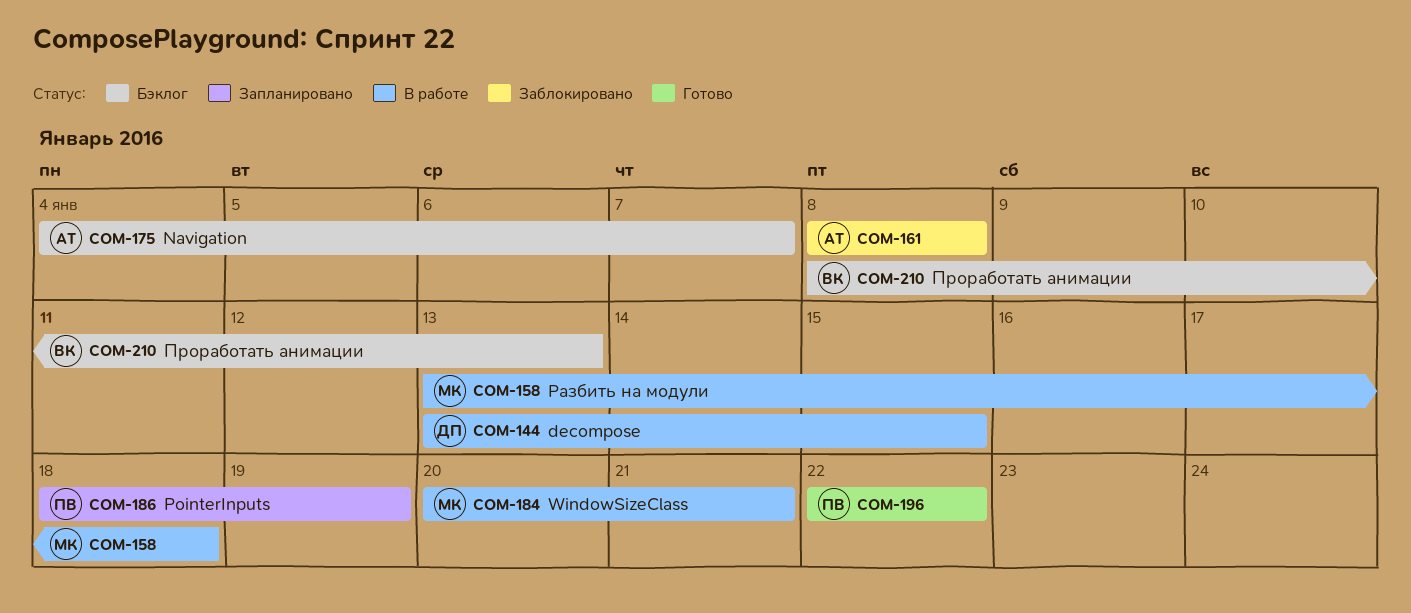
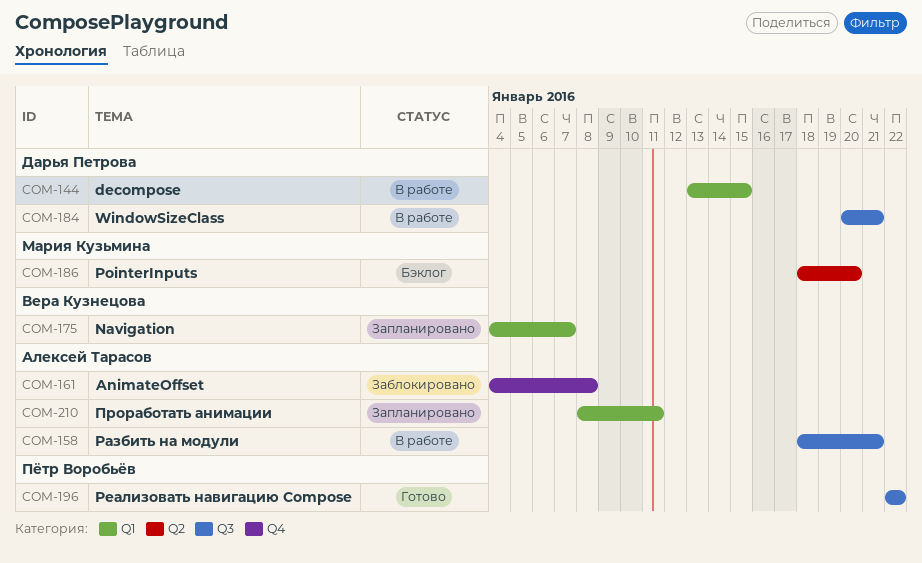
COM-158, owner: Мария Кузьмина -> Алексей Тарасов
COM-158, start: Jan 13 -> Jan 18
COM-158, due: Jan 18 -> Jan 21
COM-161, start: Jan 8 -> Jan 4
COM-175, status: Бэклог -> Запланировано
COM-175, owner: Алексей Тарасов -> Вера Кузнецова
COM-184, owner: Мария Кузьмина -> Дарья Петрова
COM-186, status: Запланировано -> Бэклог
COM-186, owner: Пётр Воробьёв -> Мария Кузьмина
COM-186, due: Jan 19 -> Jan 20
COM-210, status: Бэклог -> Запланировано
COM-210, owner: Вера Кузнецова -> Алексей Тарасов
COM-210, due: Jan 13 -> Jan 11

